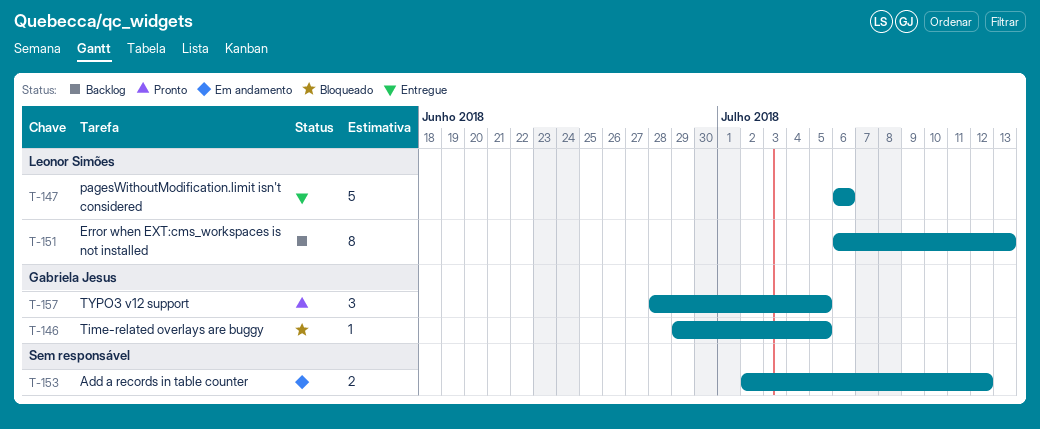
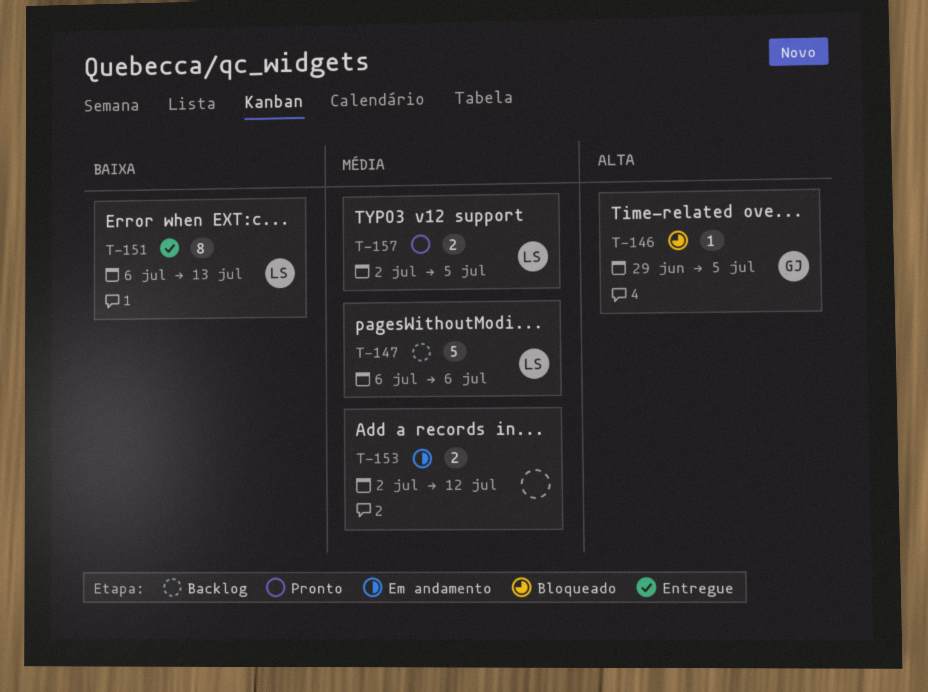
T-147, status: Entregue -> Backlog
T-151, status: Backlog -> Entregue
T-157, owner: Gabriela Jesus -> Leonor Simões
T-157, estimate: 3 -> 2
T-157, start: Jun 28 -> Jul 2

